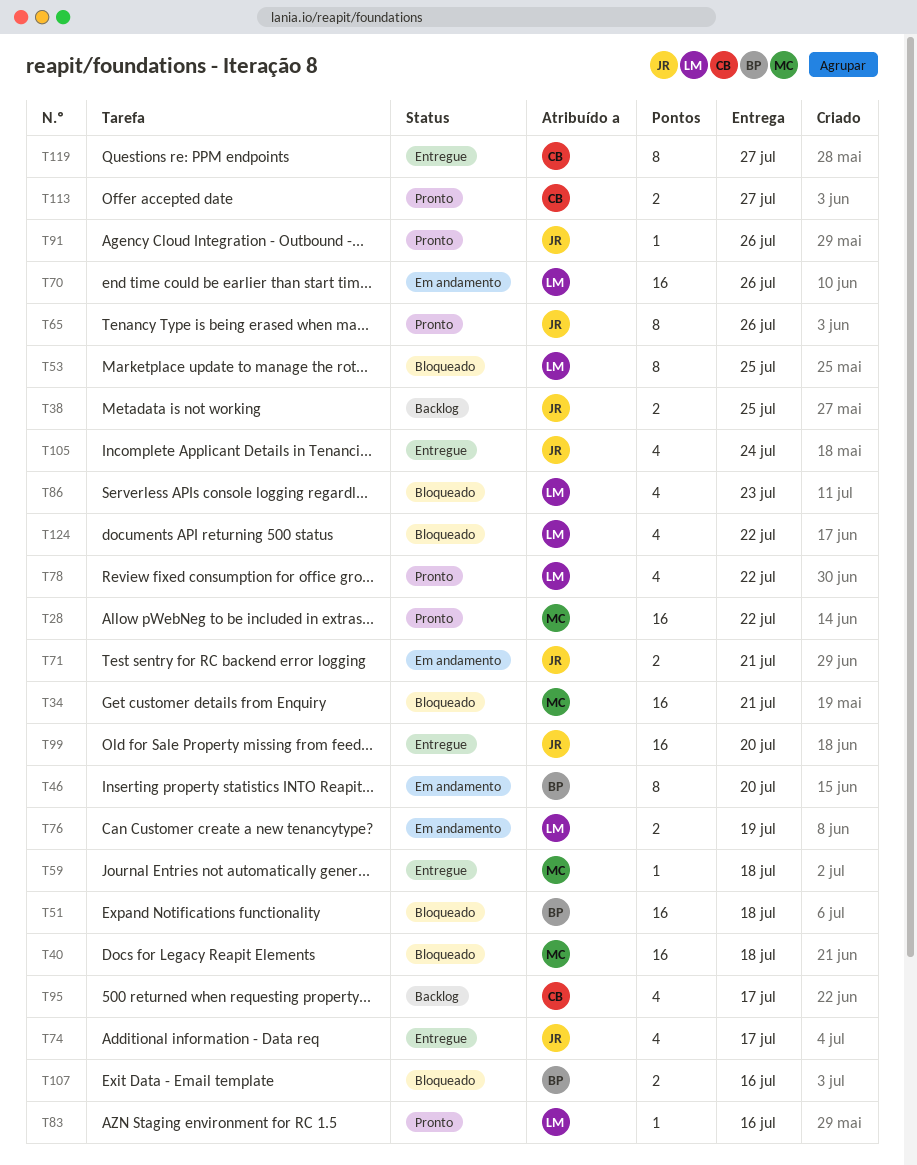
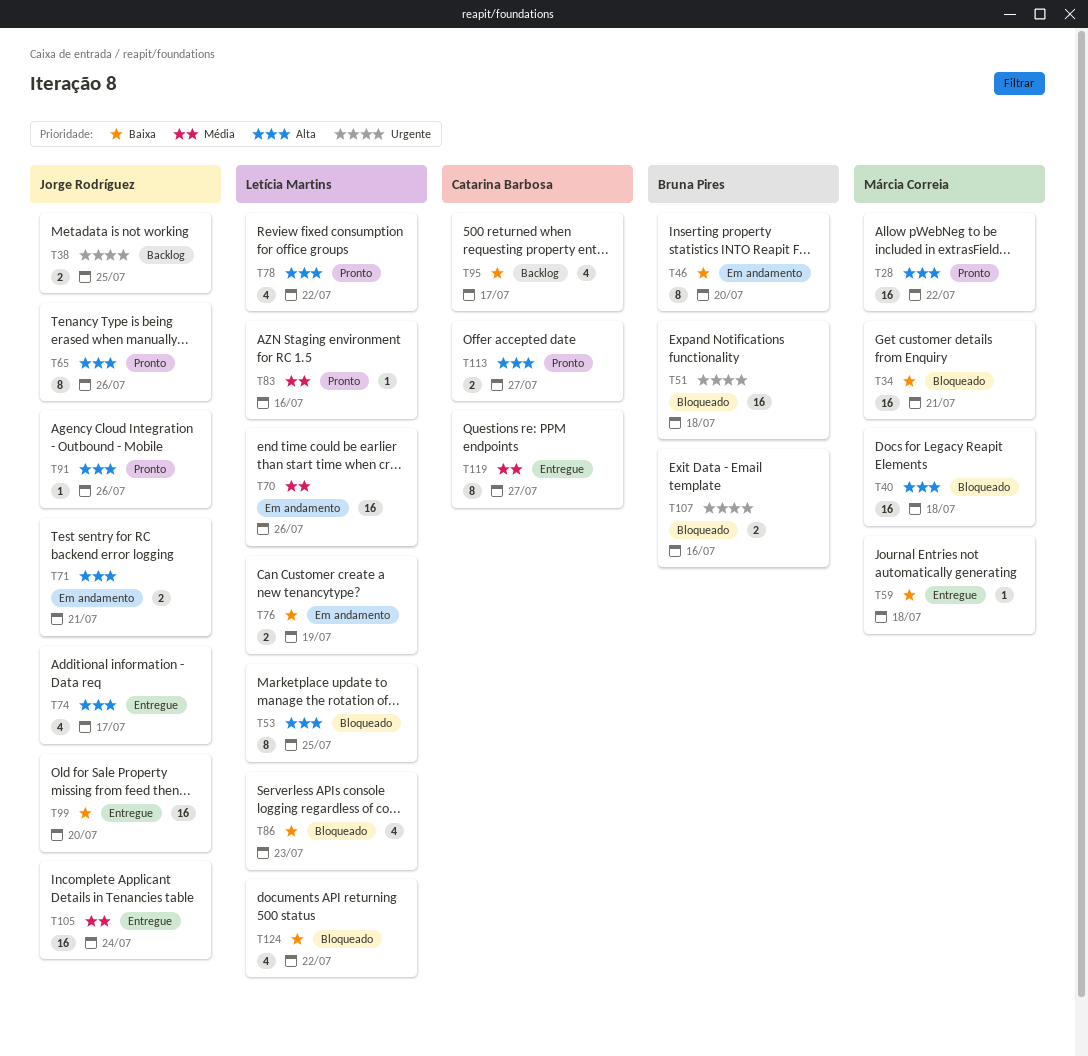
T105, estimate: 4 -> 16

